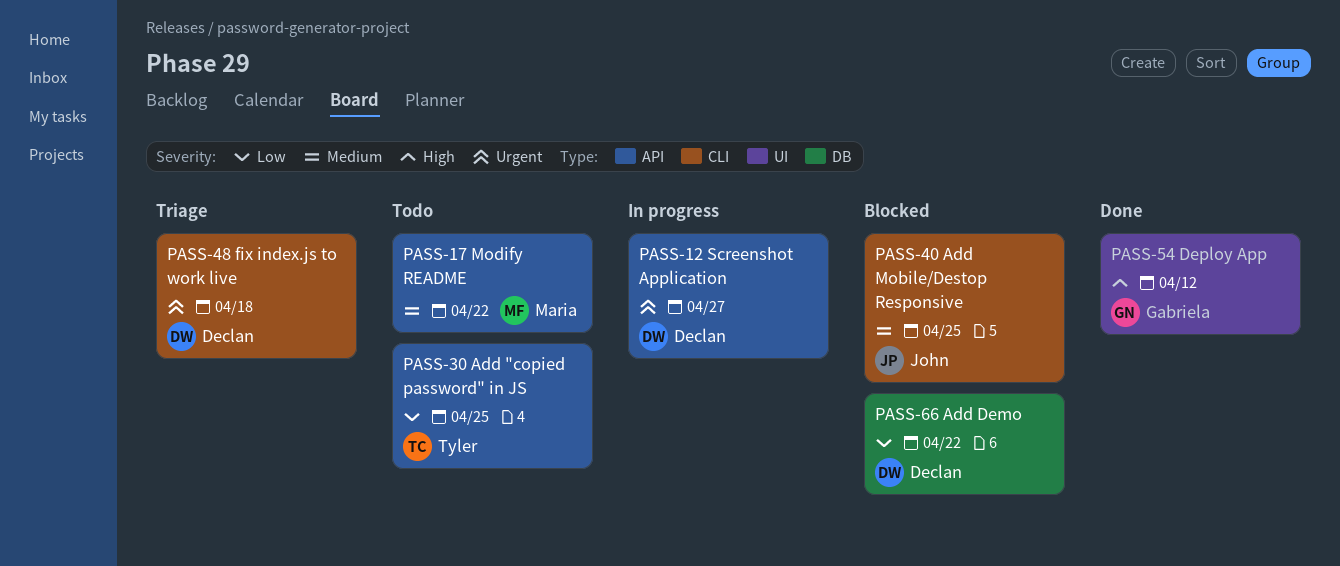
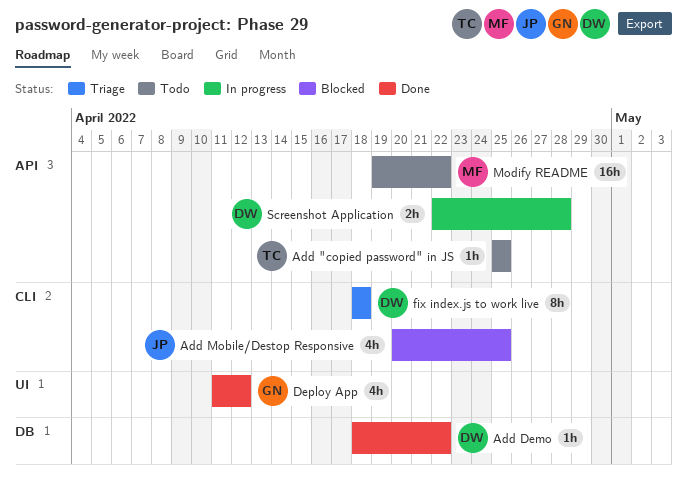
Add Demo, status: Blocked -> Done
Screenshot Application, due: Apr 27 -> Apr 28

